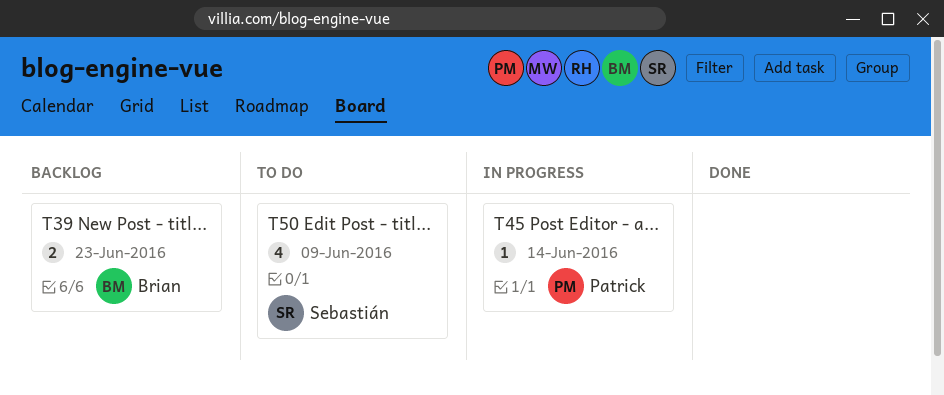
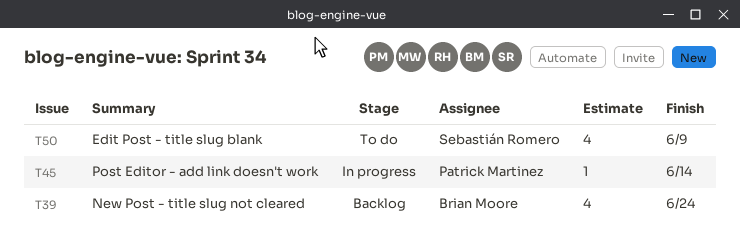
T39, estimate: 2 -> 4
T39, due: Jun 23 -> Jun 24

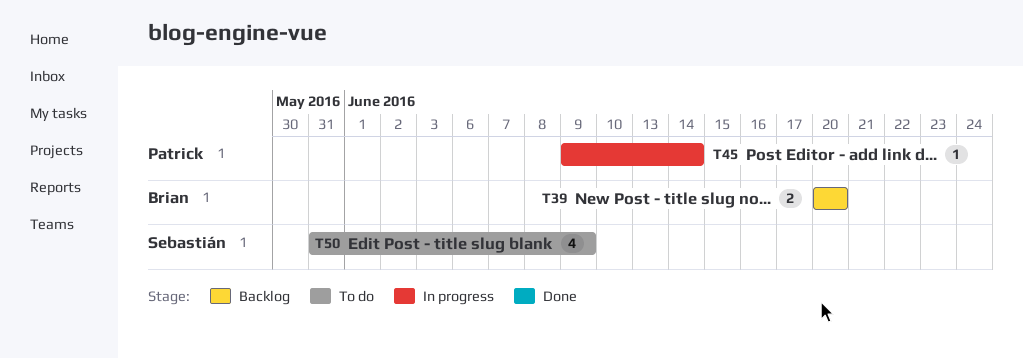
T39, estimate: 4 -> 2
T39, due: Jun 24 -> Jun 20

